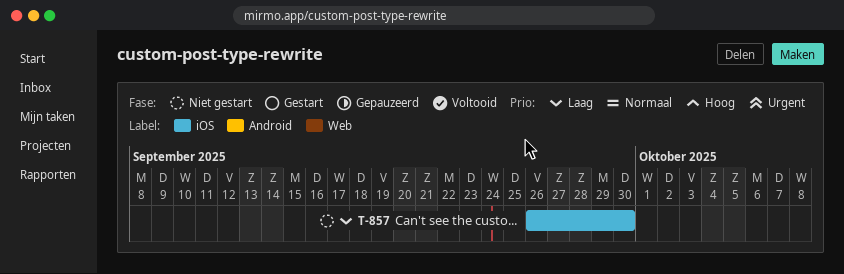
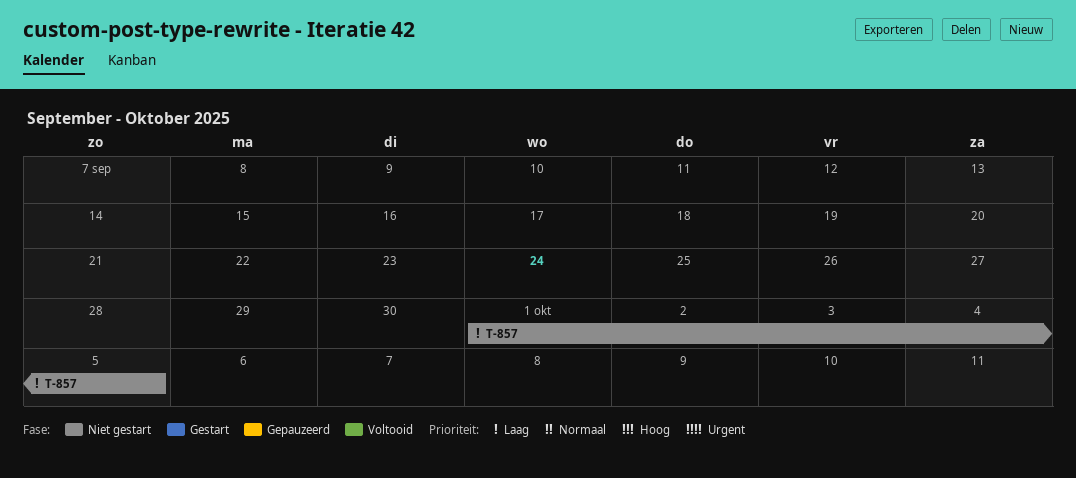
T-857, start: Sep 26 -> Oct 1
T-857, due: Sep 30 -> Oct 5

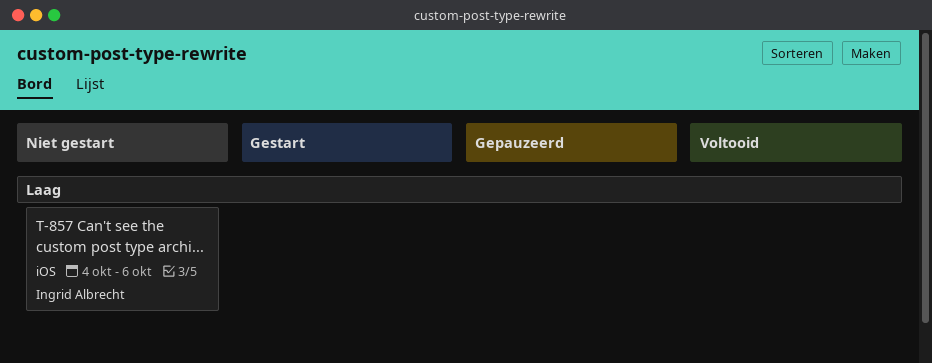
T-857, start: Oct 1 -> Oct 4
T-857, due: Oct 5 -> Oct 6

